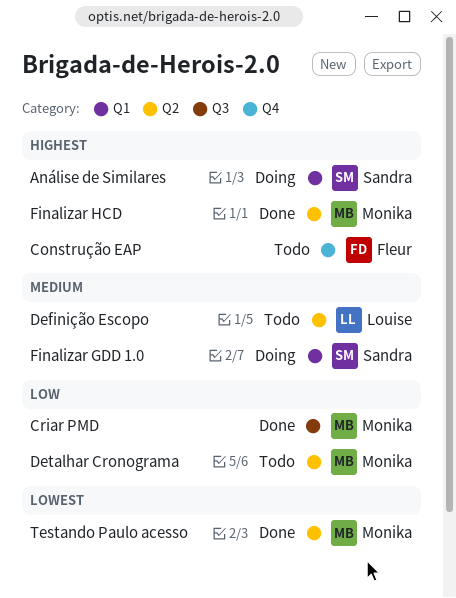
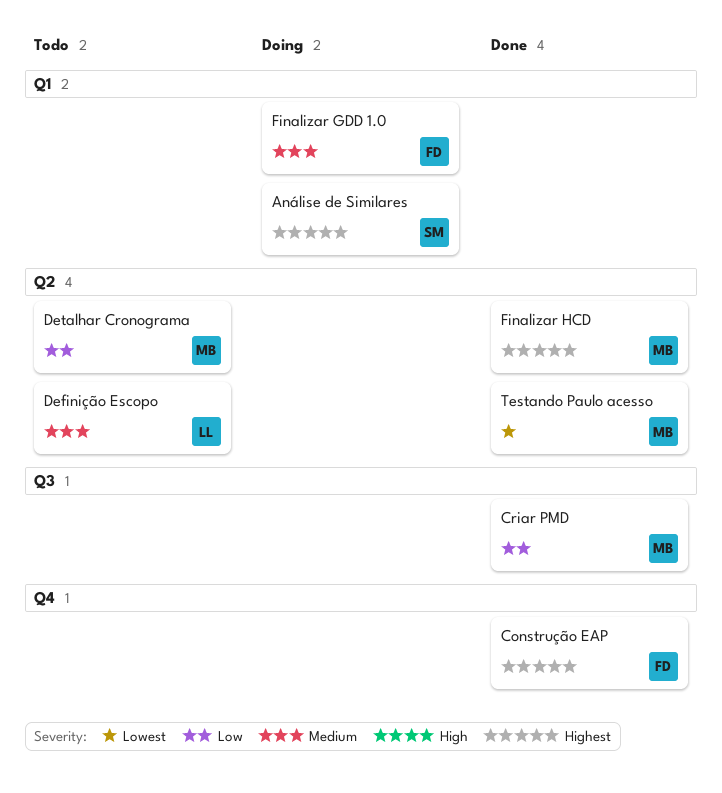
Construção EAP, status: Todo -> Done
Finalizar GDD 1.0, owner: Sandra -> Fleur

